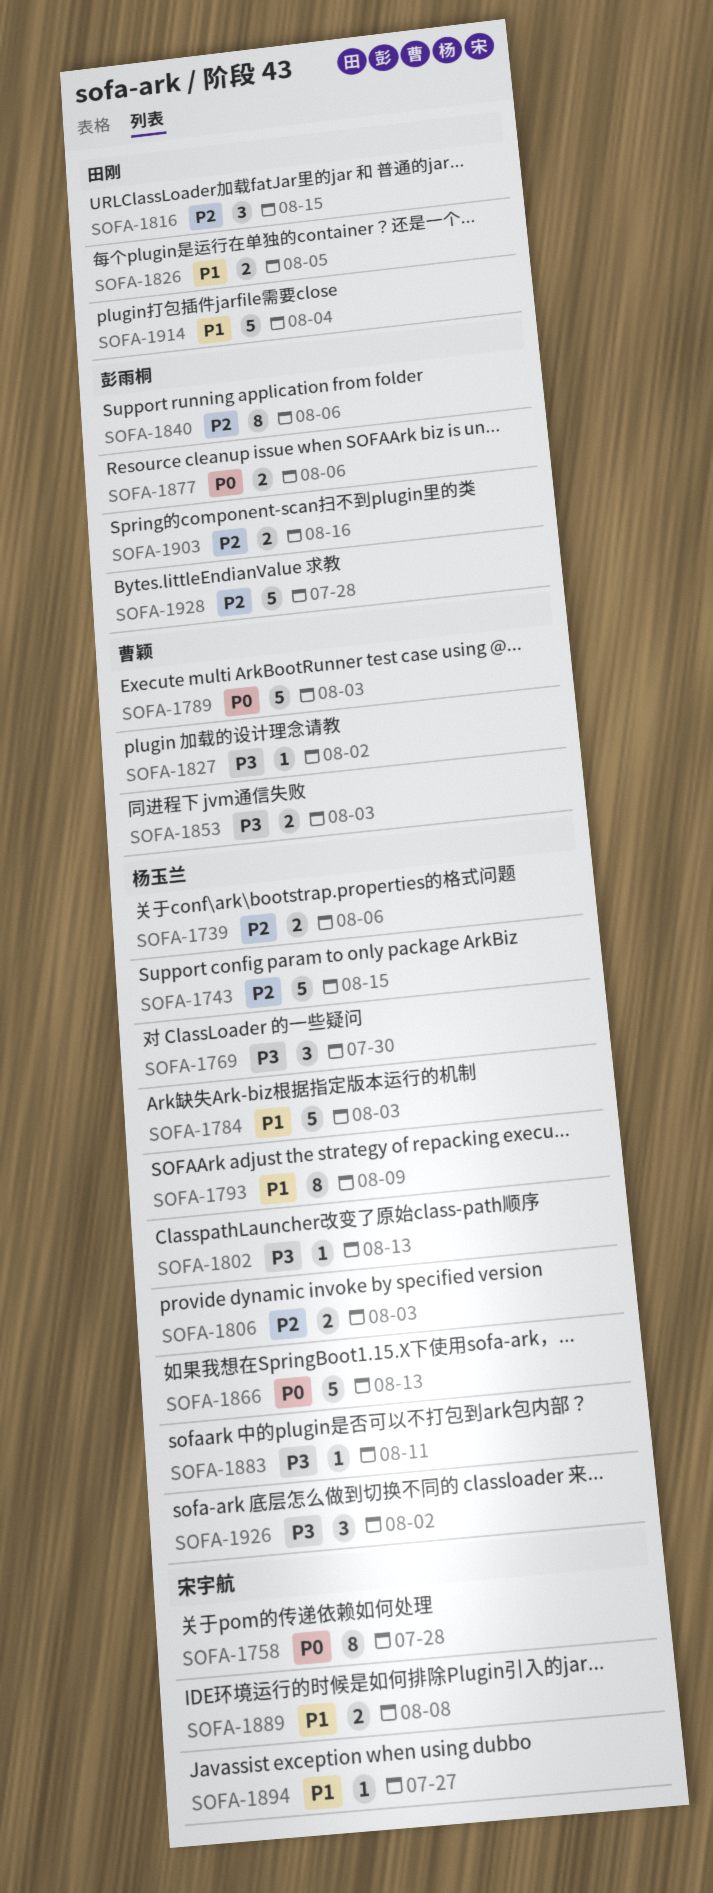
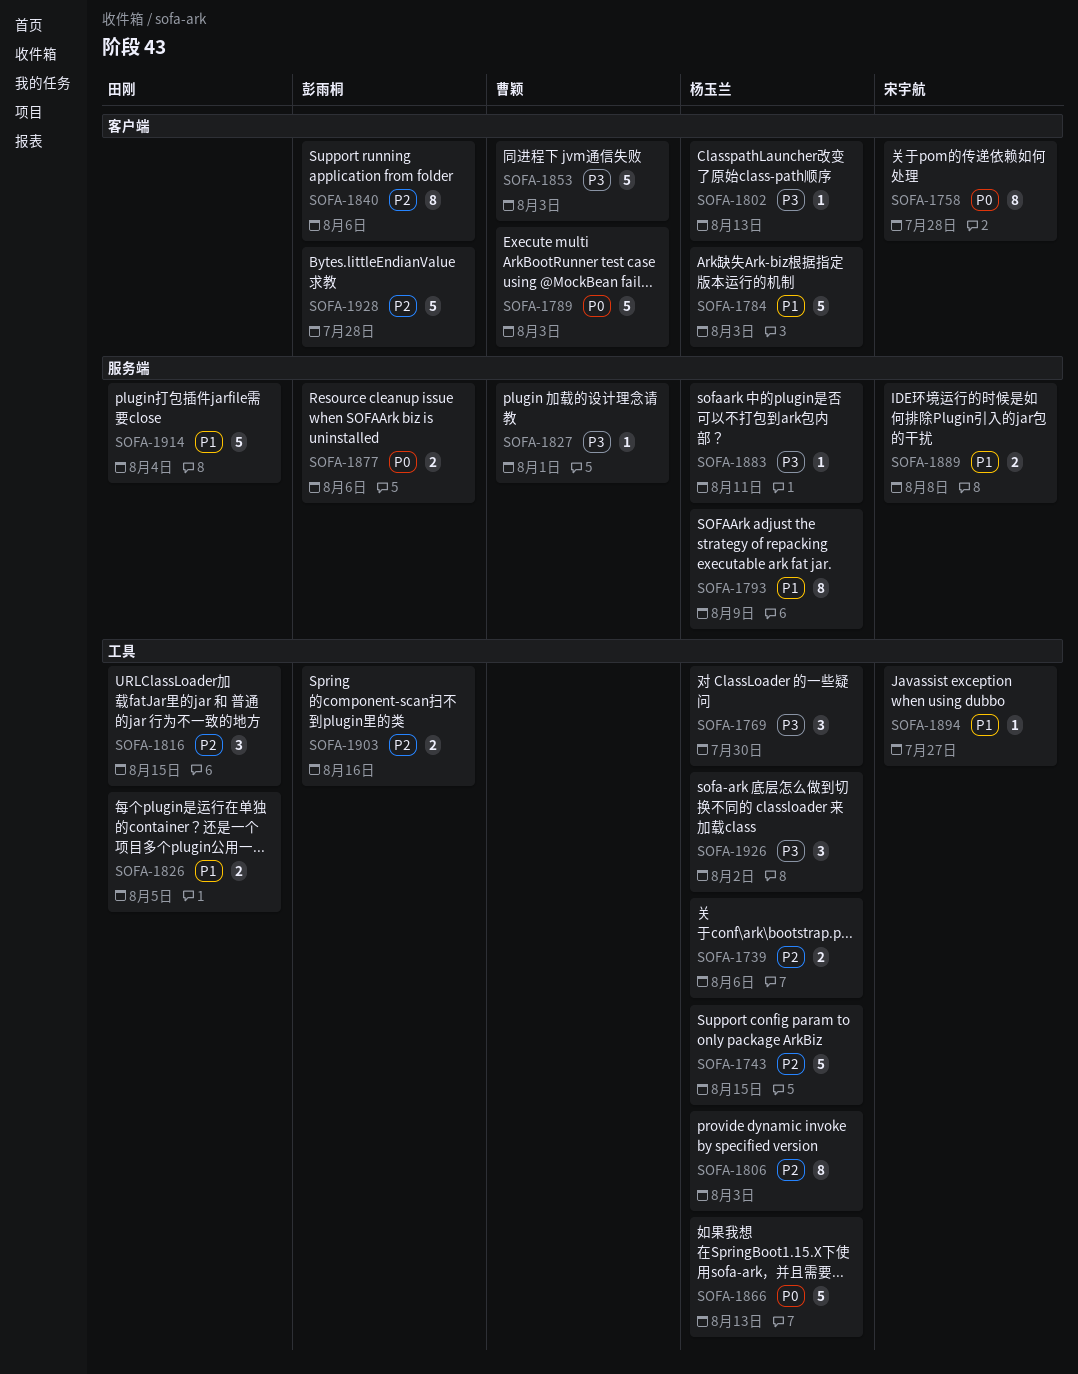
SOFA-1806, estimate: 2 -> 8
SOFA-1827, due: Aug 2 -> Aug 1
SOFA-1853, estimate: 2 -> 5

